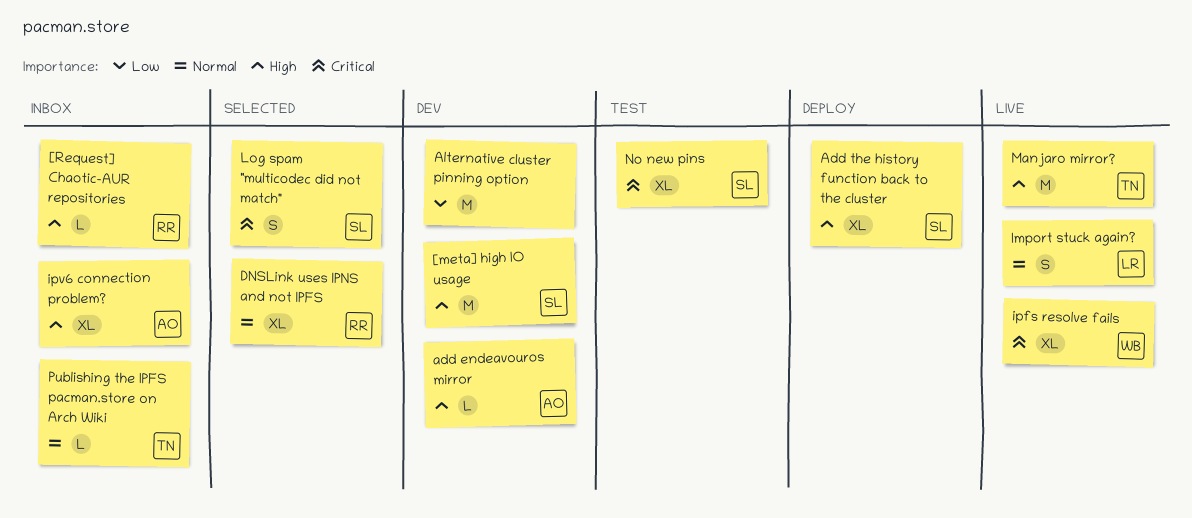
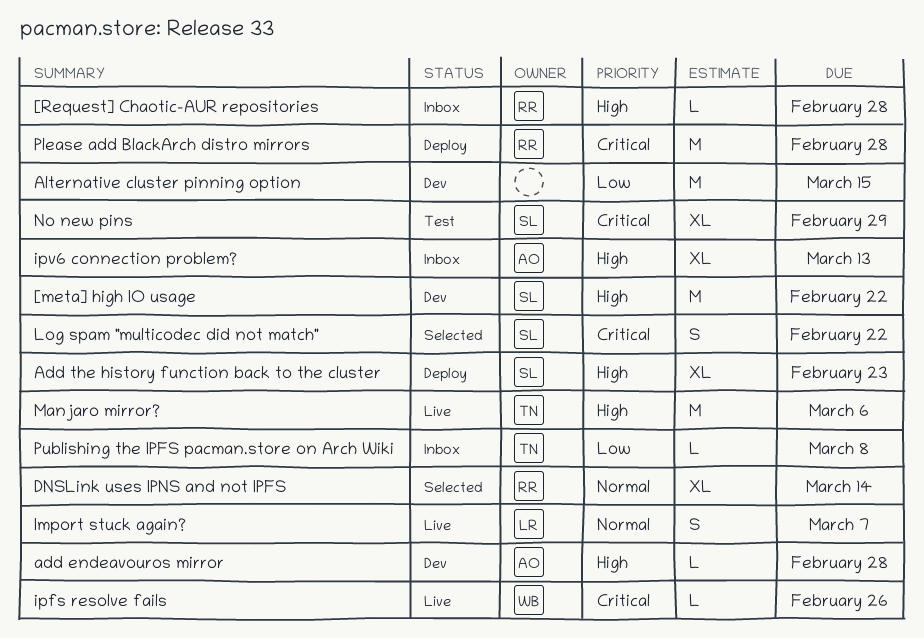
ipfs resolve fails, estimate: XL -> L
Please add BlackArch distro mirrors: none -> present
Publishing the IPFS pacman.store on Arch Wiki, priority: Normal -> Low

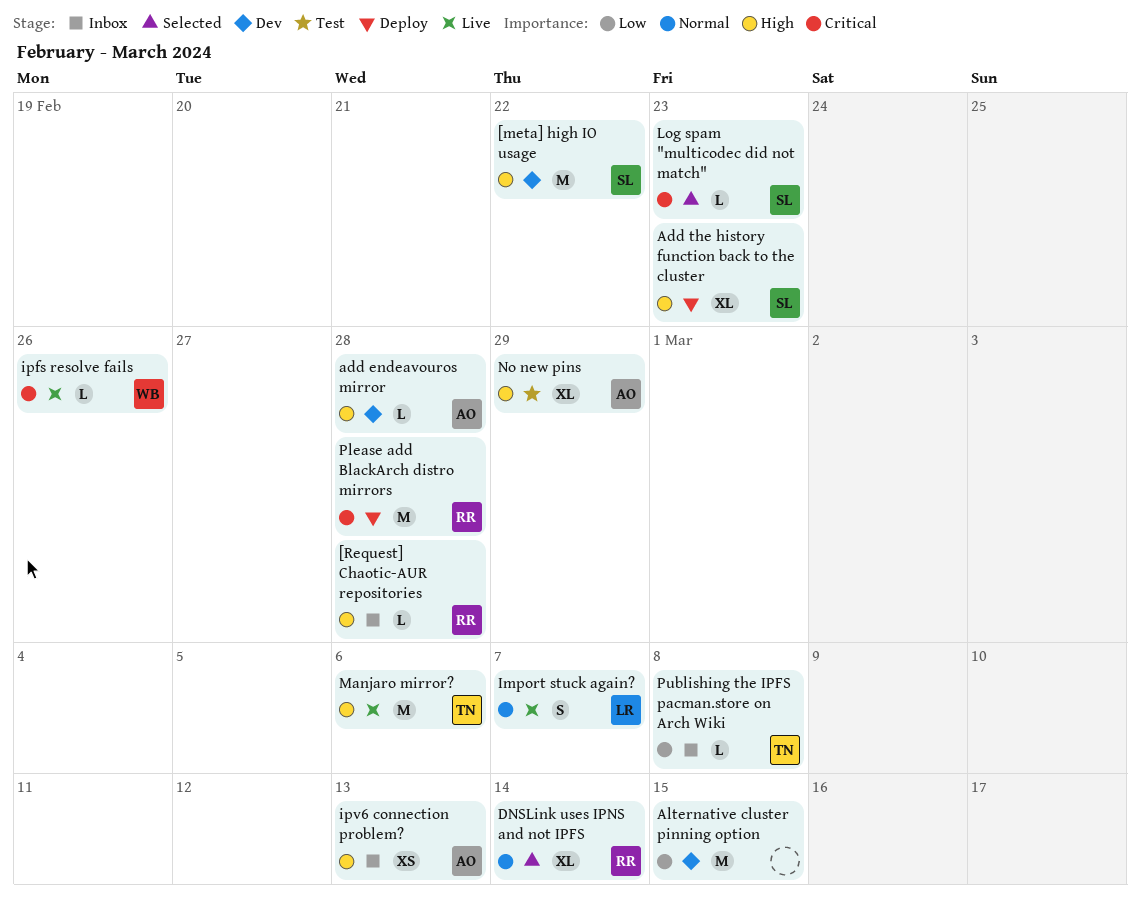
ipv6 connection problem?, estimate: XL -> XS
Log spam "multicodec did not match", estimate: S -> L
Log spam "multicodec did not match", due: Feb 22 -> Feb 23
No new pins, owner: SL -> AO
No new pins, priority: Critical -> High

